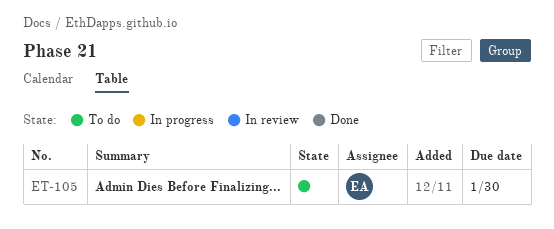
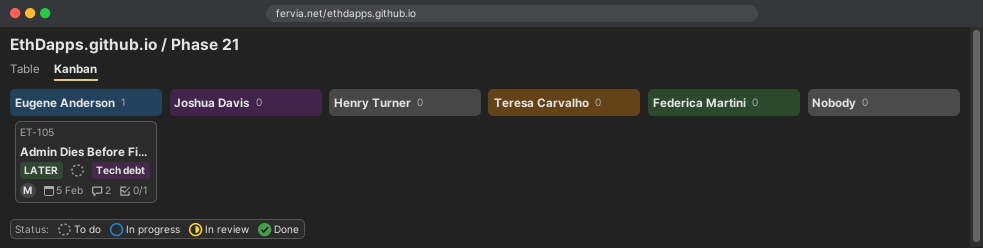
ET-105, due: Jan 30 -> Feb 5

